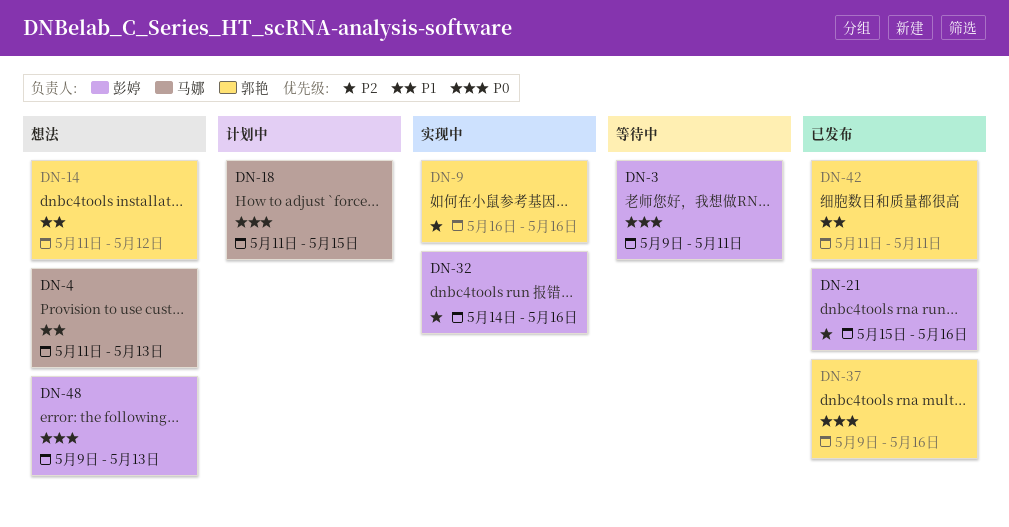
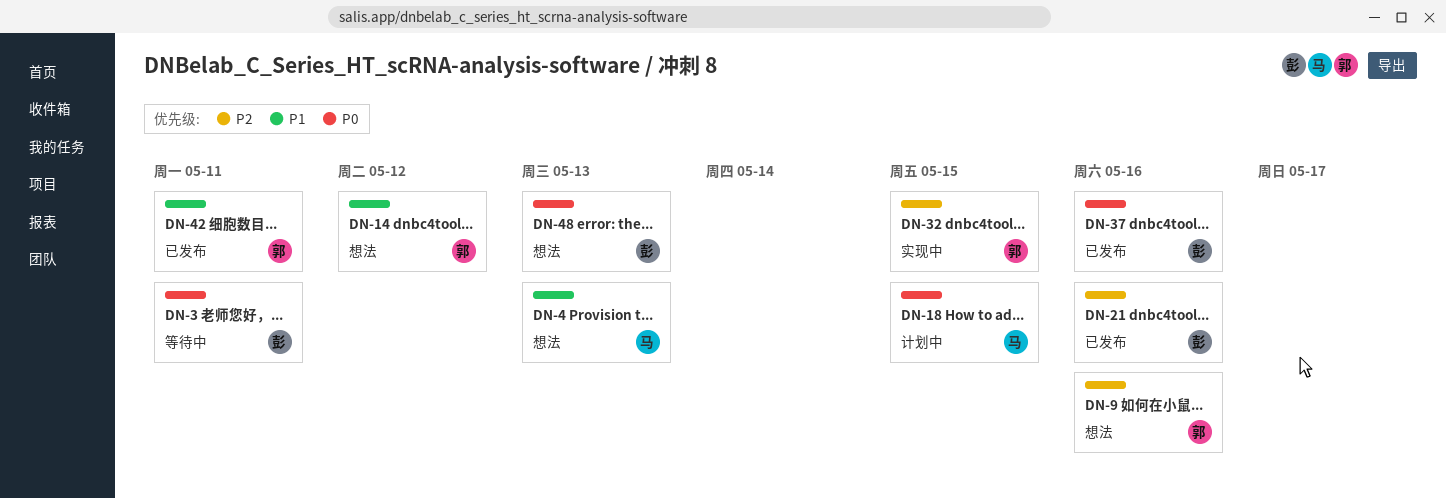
DN-9, status: 实现中 -> 想法
DN-32, owner: 彭婷 -> 郭艳
DN-32, due: May 16 -> May 15
DN-37, owner: 郭艳 -> 彭婷

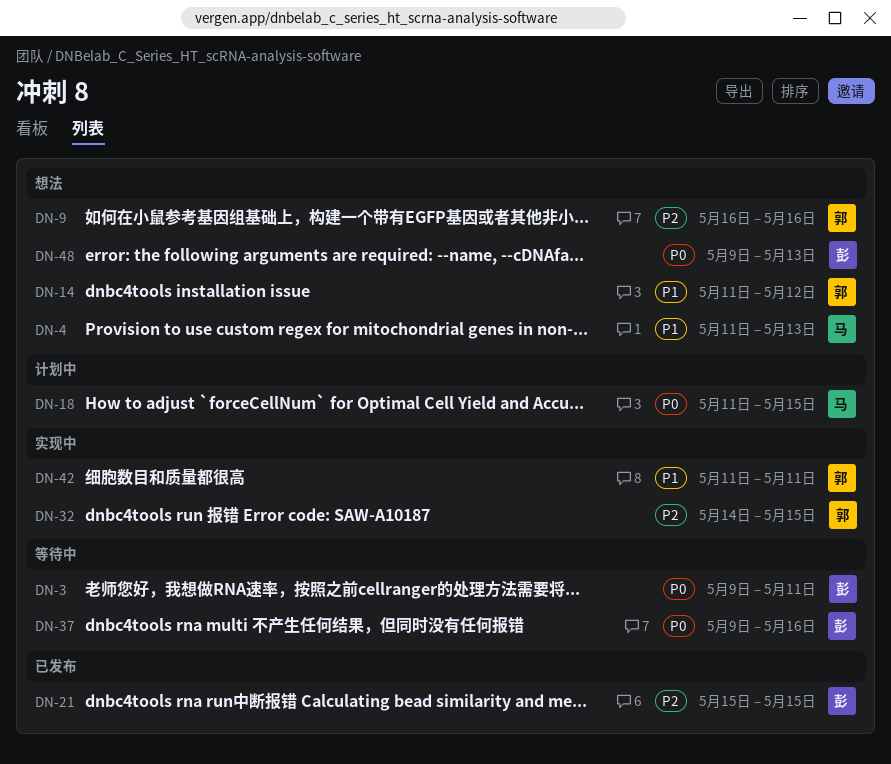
DN-21, due: May 16 -> May 15
DN-37, status: 已发布 -> 等待中
DN-42, status: 已发布 -> 实现中

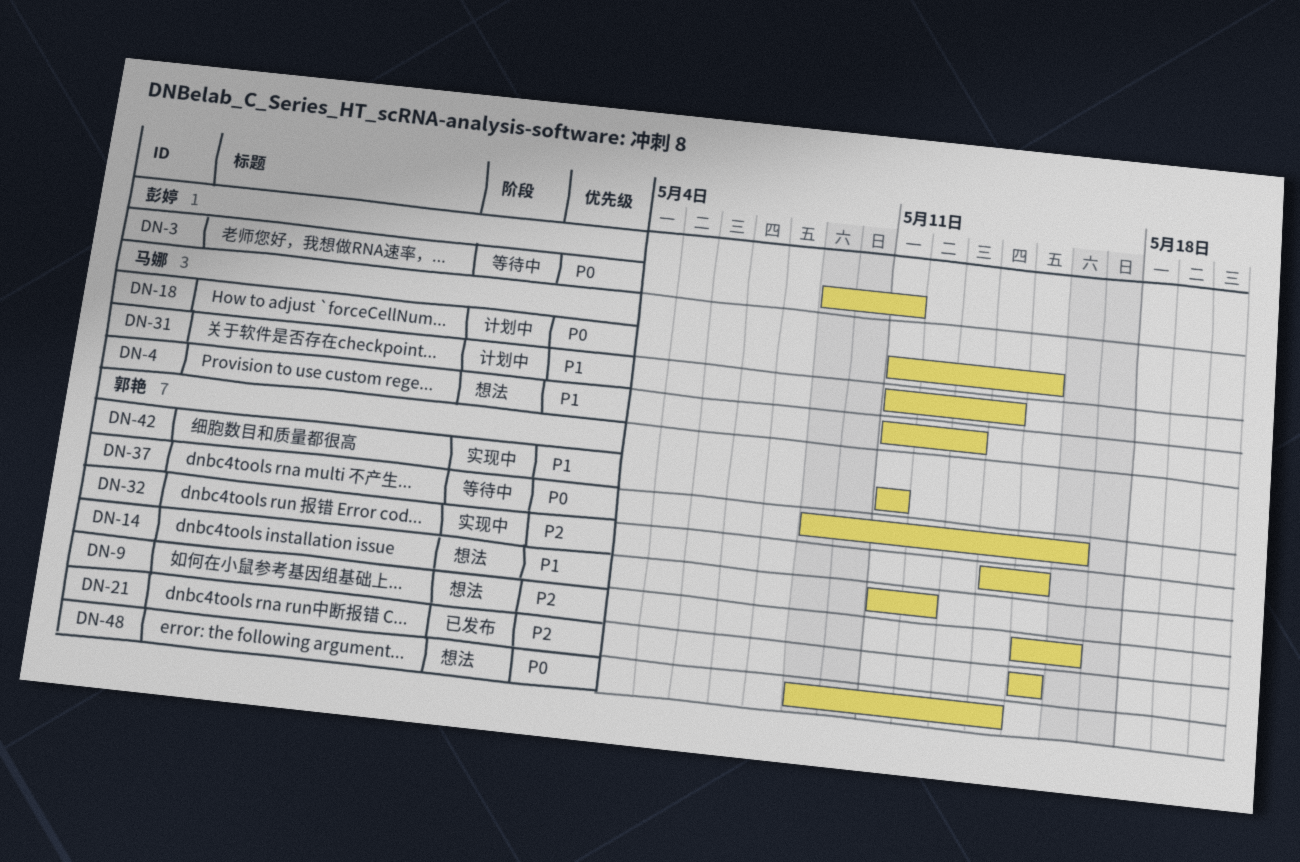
DN-9, start: May 16 -> May 15
DN-21, owner: 彭婷 -> 郭艳
DN-31: none -> present
DN-37, owner: 彭婷 -> 郭艳
DN-48, owner: 彭婷 -> 郭艳
DN-48, due: May 13 -> May 14

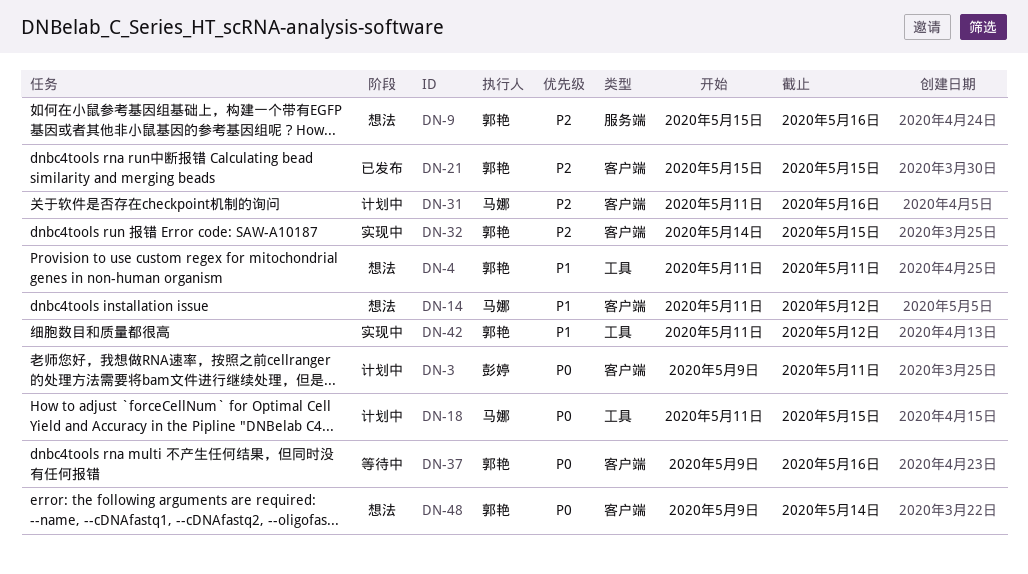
DN-3, status: 等待中 -> 计划中
DN-4, owner: 马娜 -> 郭艳
DN-4, due: May 13 -> May 11
DN-14, owner: 郭艳 -> 马娜
DN-31, priority: P1 -> P2
DN-31, due: May 14 -> May 16
DN-42, due: May 11 -> May 12

